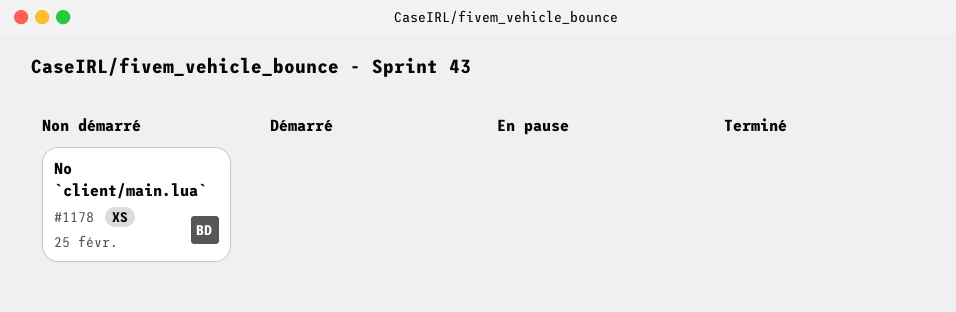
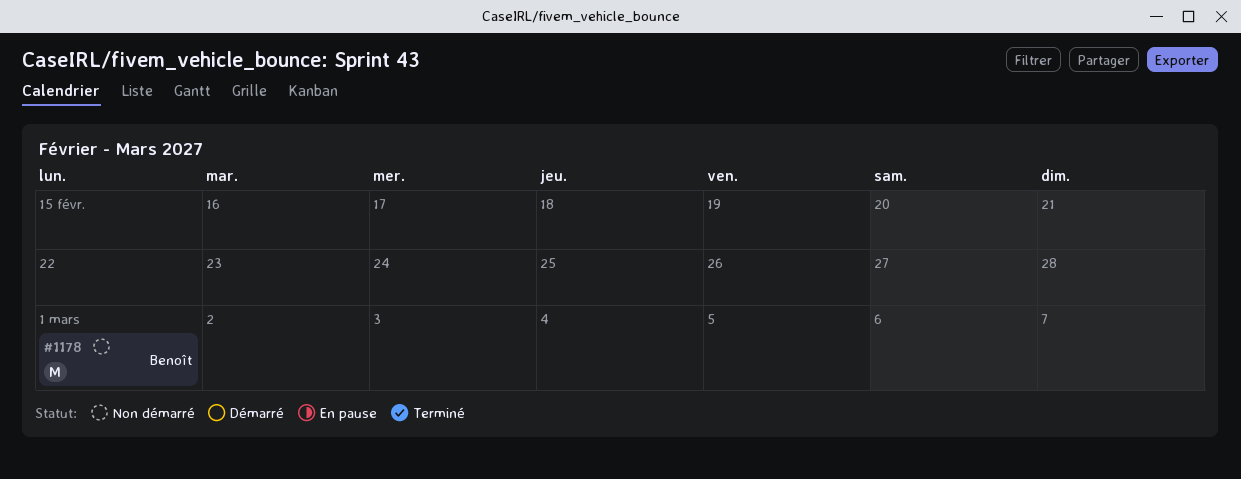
#1178, estimate: XS -> M
#1178, due: Feb 25 -> Mar 1

